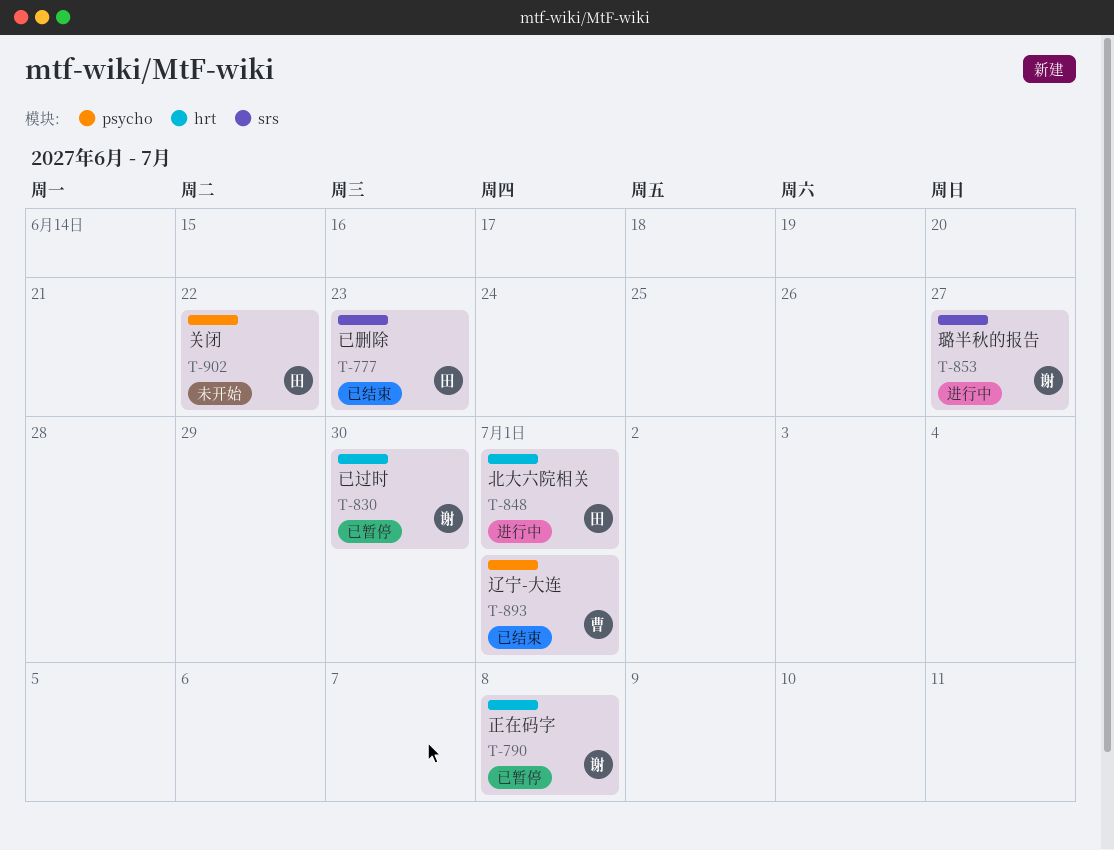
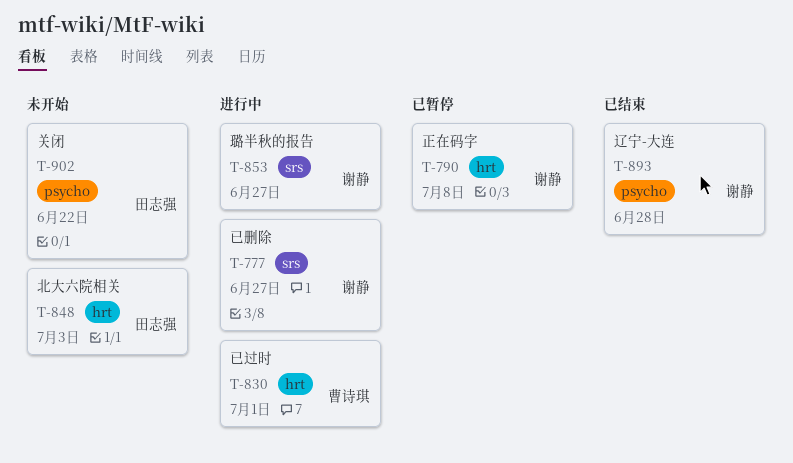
T-777, status: 已结束 -> 进行中
T-777, owner: 田志强 -> 谢静
T-777, due: Jun 23 -> Jun 27
T-830, status: 已暂停 -> 进行中
T-830, owner: 谢静 -> 曹诗琪
T-830, due: Jun 30 -> Jul 1
T-848, status: 进行中 -> 未开始
T-848, due: Jul 1 -> Jul 3
T-893, owner: 曹诗琪 -> 谢静
T-893, due: Jul 1 -> Jun 28

